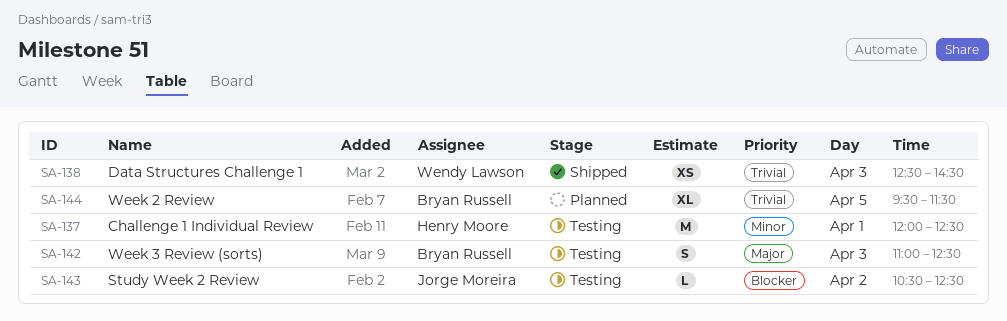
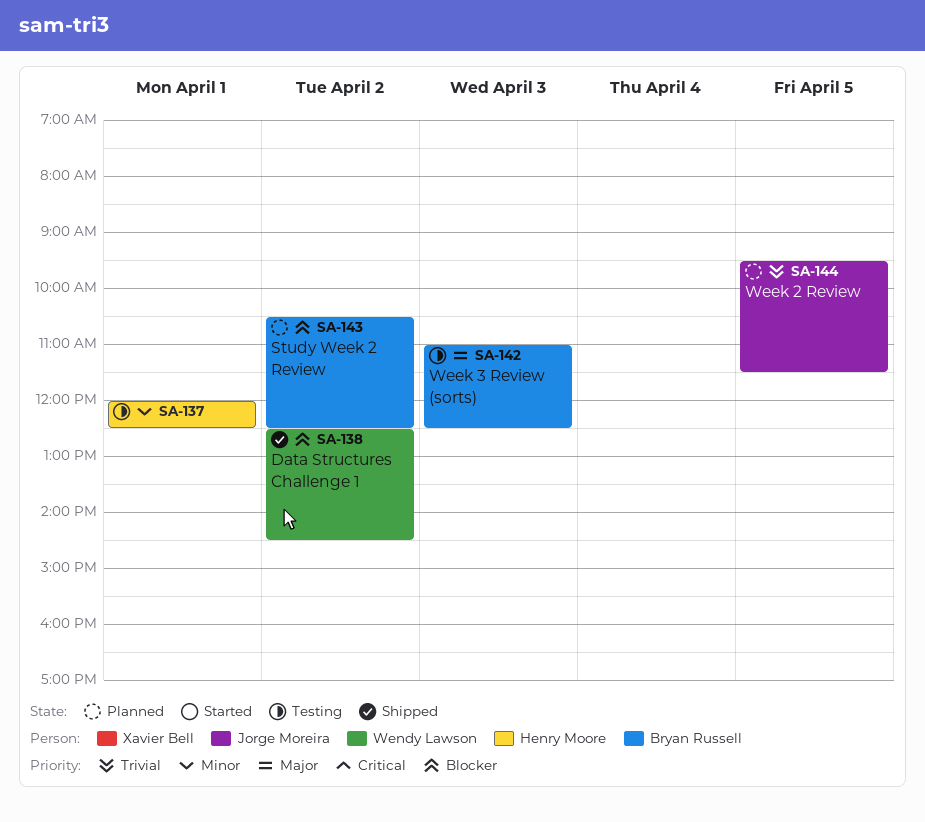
SA-138, priority: Trivial -> Blocker
SA-138, day: Apr 3 -> Apr 2
SA-143, status: Testing -> Planned
SA-143, owner: Jorge Moreira -> Bryan Russell
SA-144, owner: Bryan Russell -> Jorge Moreira

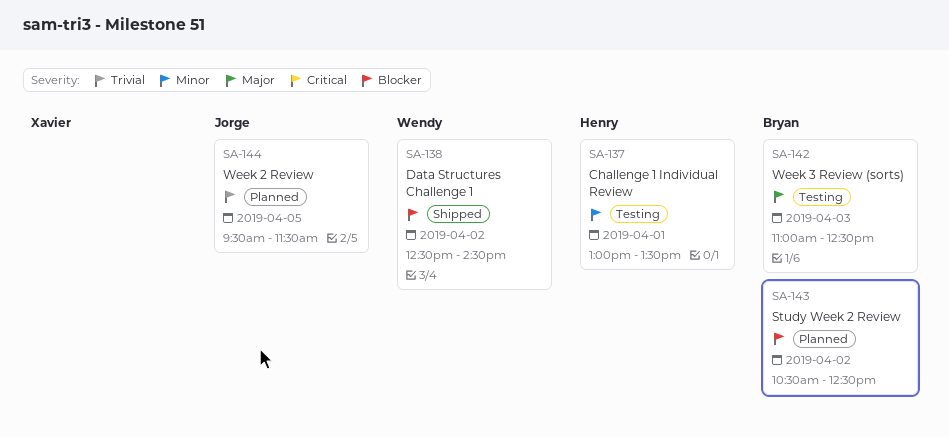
SA-137, begins: 12:00 -> 13:00
SA-137, ends: 12:30 -> 13:30

